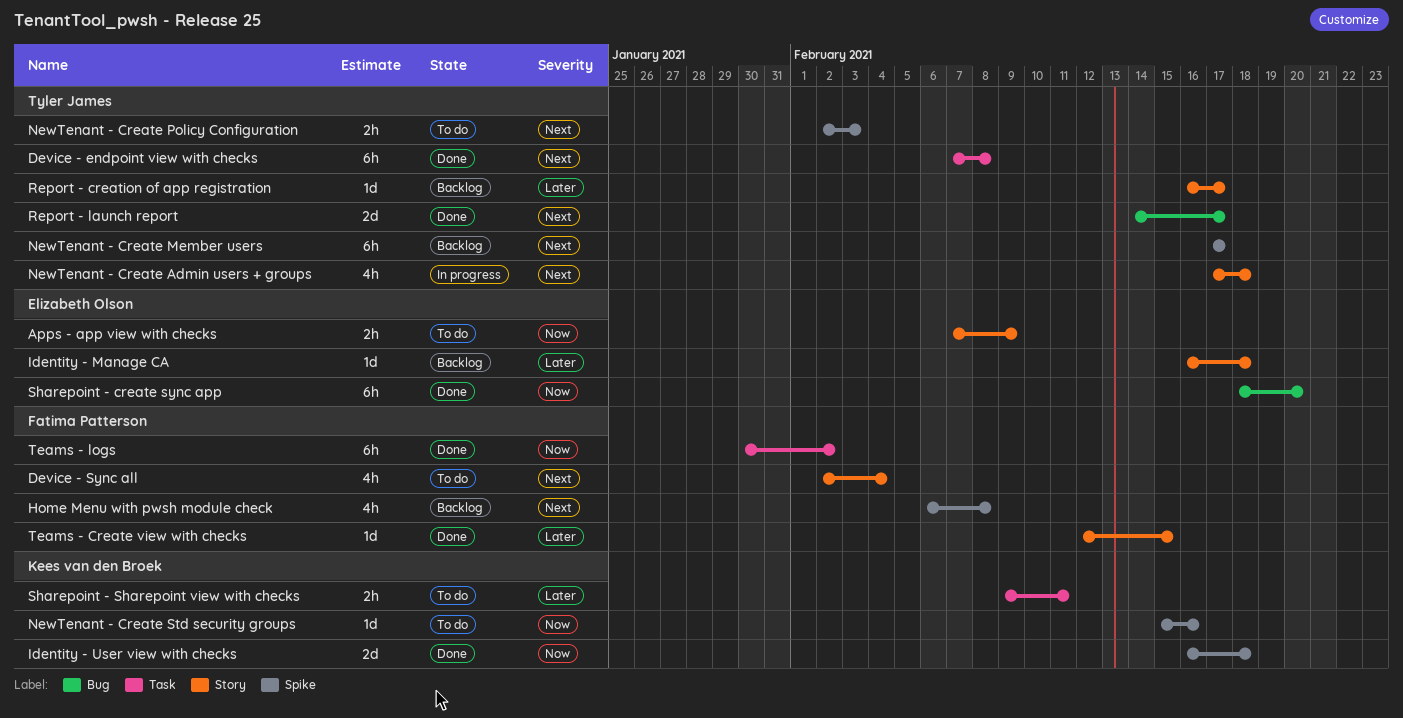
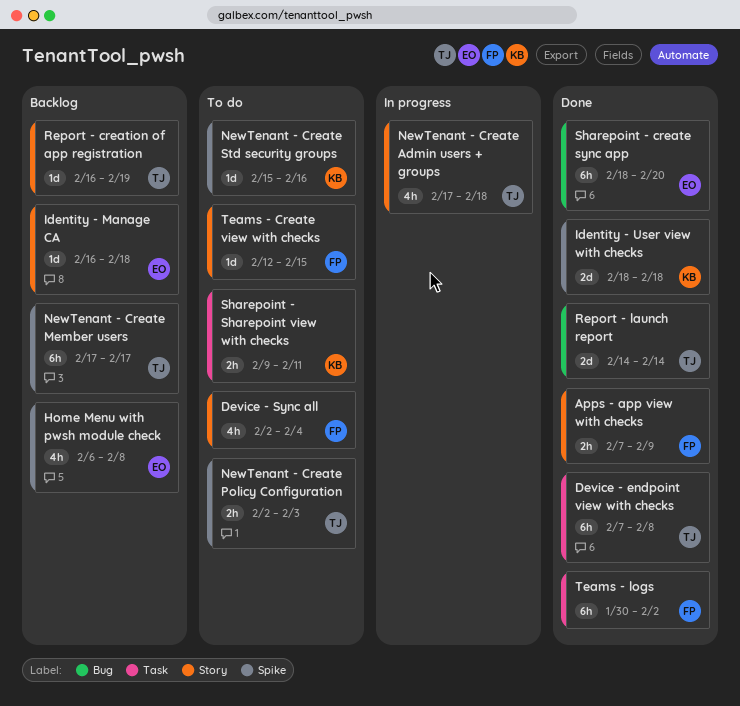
Apps - app view with checks, status: To do -> Done
Apps - app view with checks, owner: Elizabeth Olson -> Fatima Patterson
Home Menu with pwsh module check, owner: Fatima Patterson -> Elizabeth Olson
Identity - User view with checks, start: Feb 16 -> Feb 18
Report - creation of app registration, due: Feb 17 -> Feb 19
Report - launch report, due: Feb 17 -> Feb 14
Teams - Create view with checks, status: Done -> To do

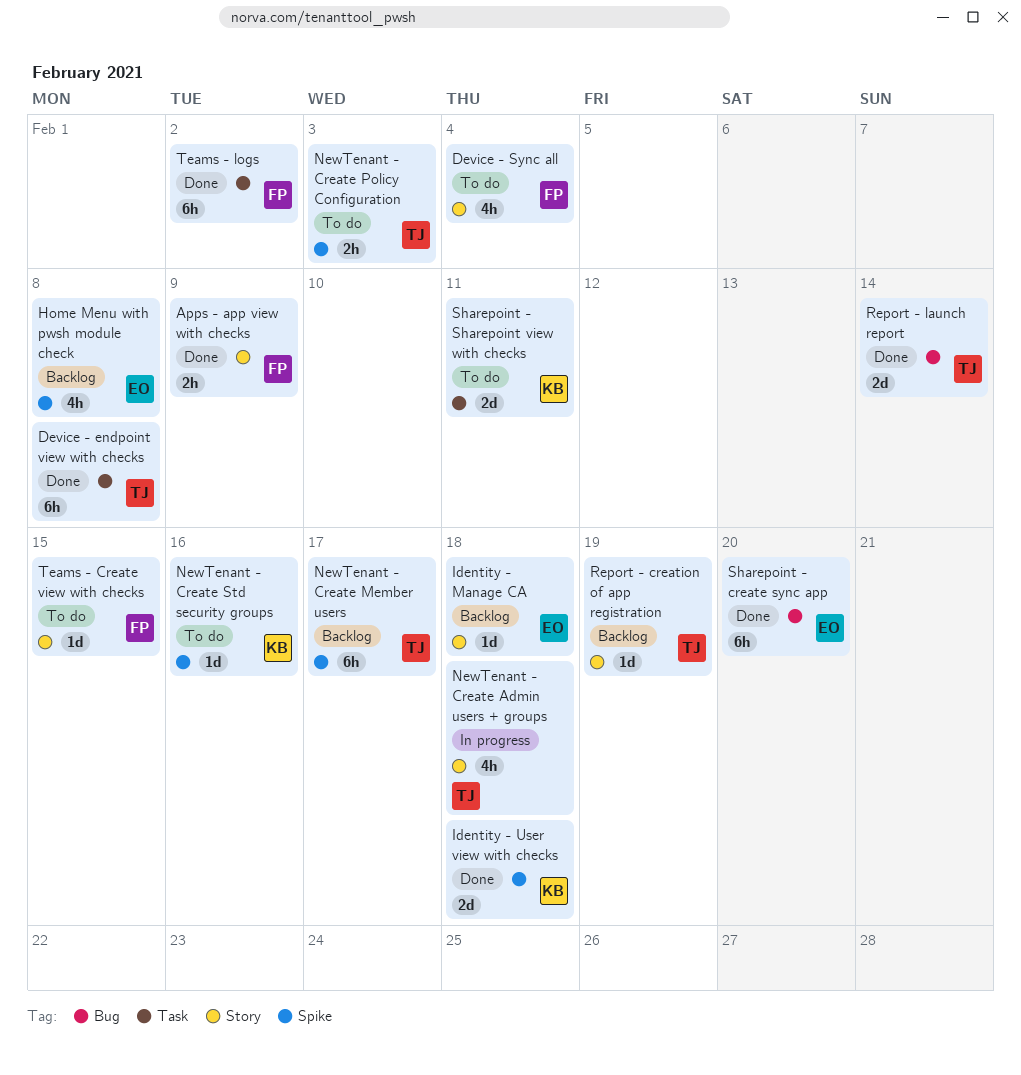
Sharepoint - Sharepoint view with checks, estimate: 2h -> 2d

